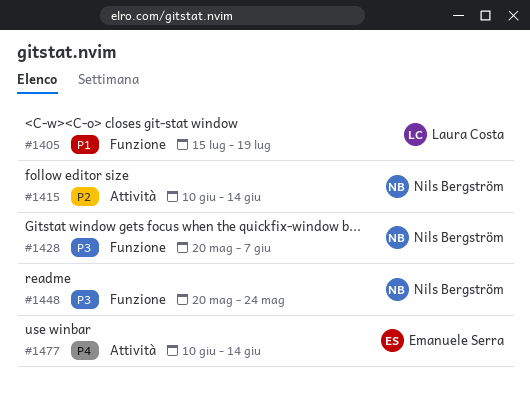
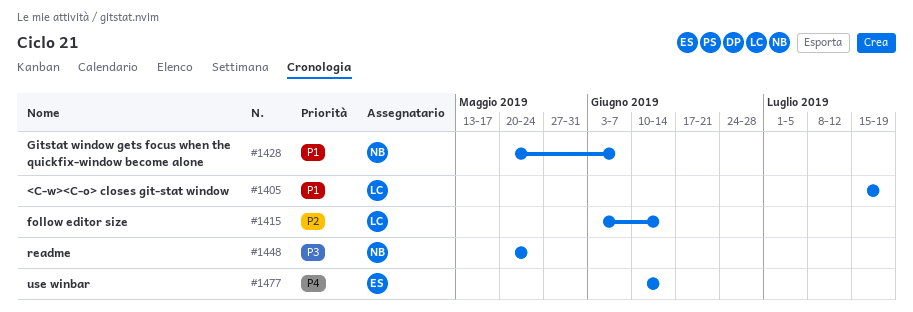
#1415, owner: Nils Bergström -> Laura Costa
#1415, start: Jun 10 -> Jun 3
#1428, priority: P3 -> P1

